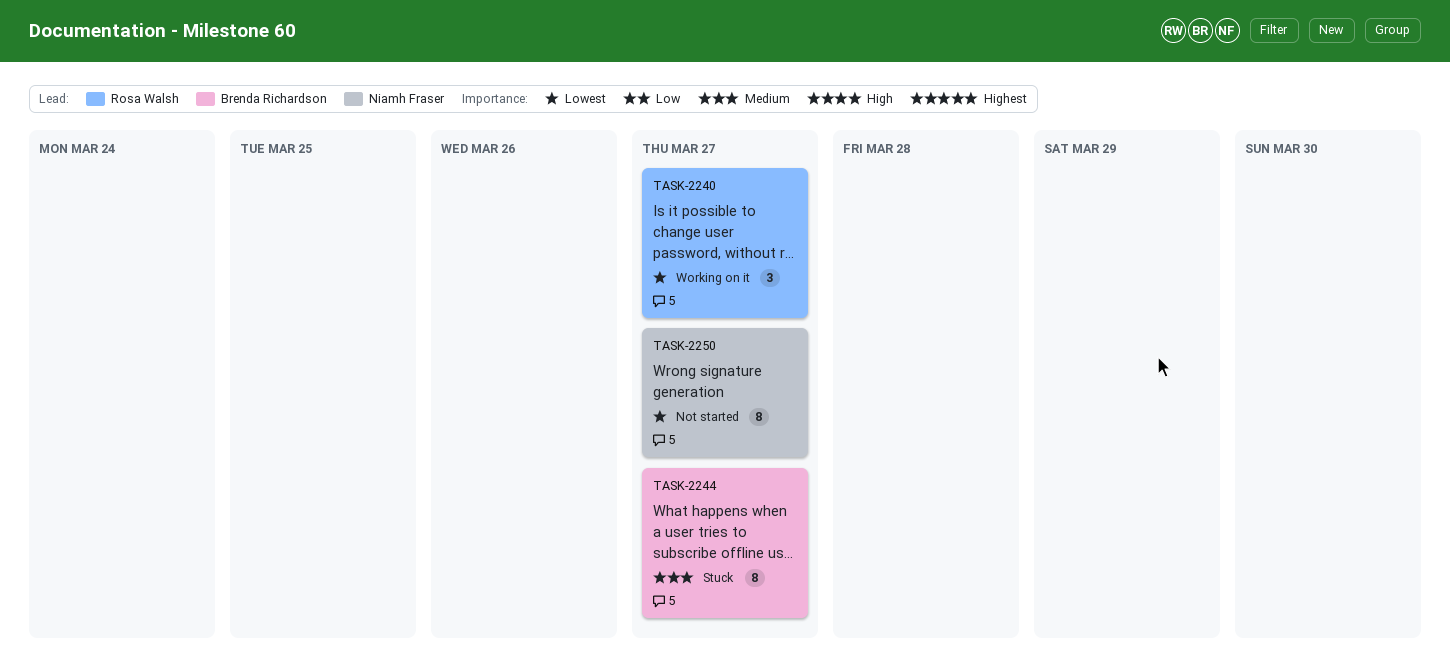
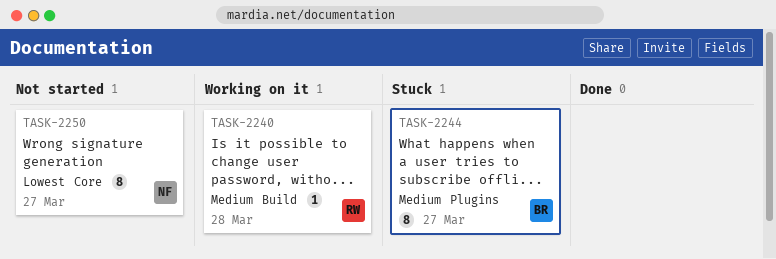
TASK-2240, priority: Lowest -> Medium
TASK-2240, estimate: 3 -> 1
TASK-2240, due: Mar 27 -> Mar 28

